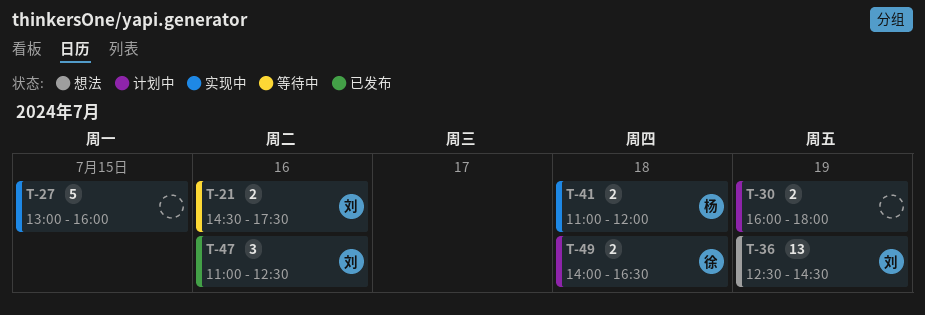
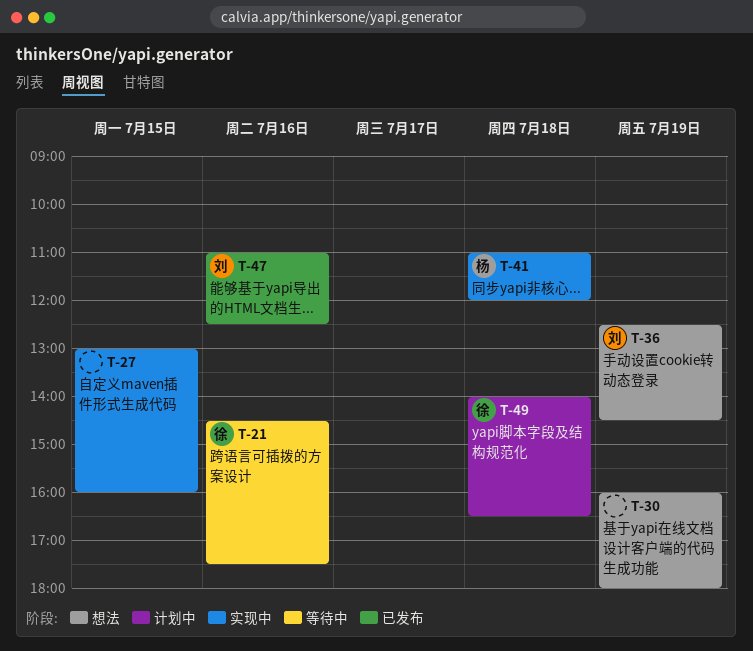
T-21, owner: 刘 -> 徐
T-30, status: 计划中 -> 想法

